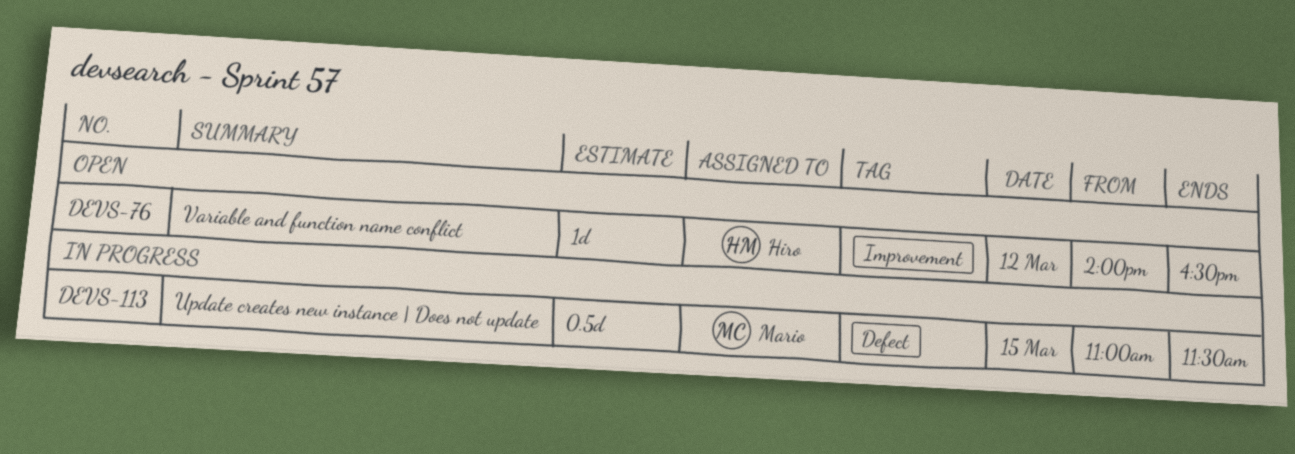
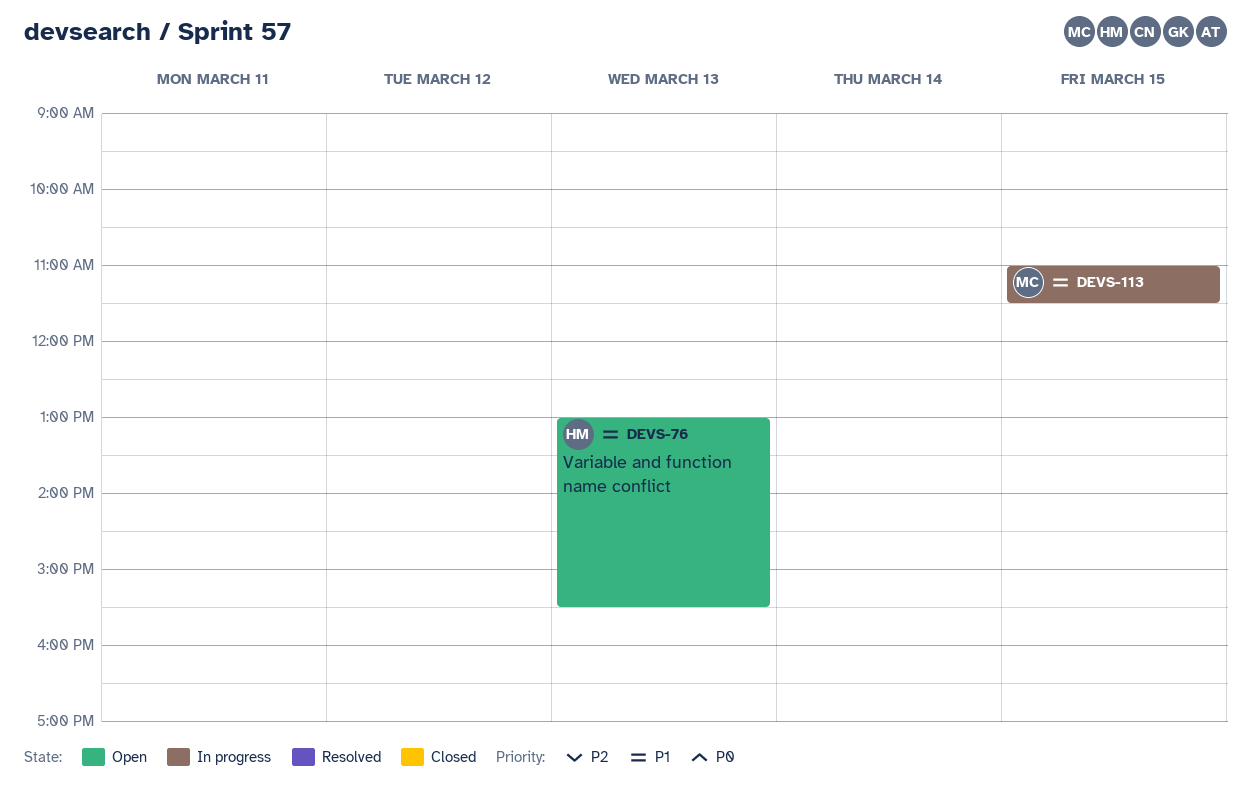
DEVS-76, day: Mar 12 -> Mar 13
DEVS-76, begins: 14:00 -> 13:00
DEVS-76, ends: 16:30 -> 15:30

